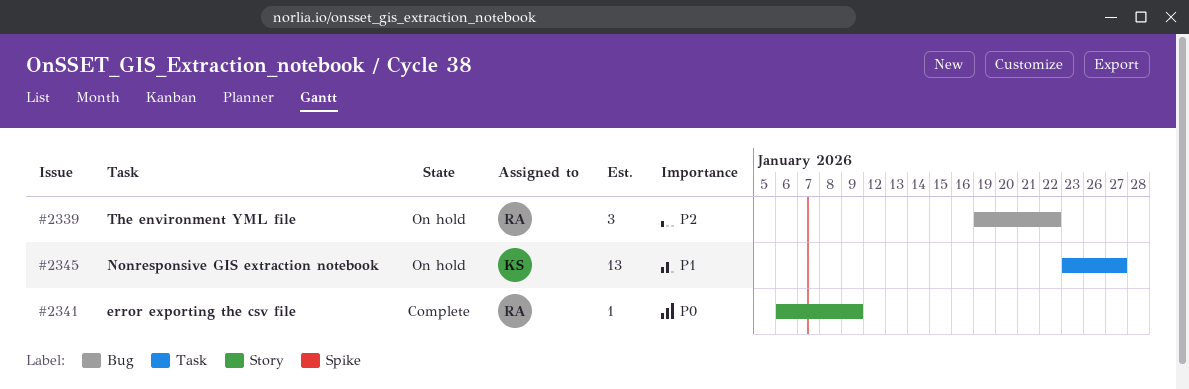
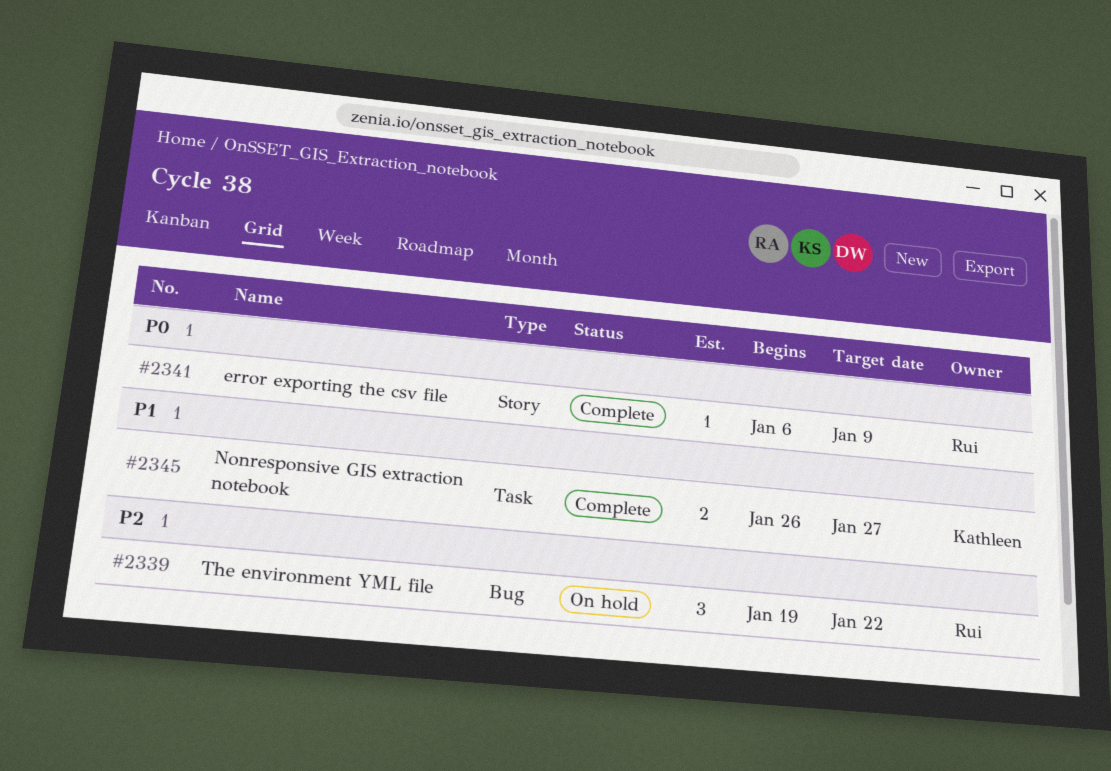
#2345, status: On hold -> Complete
#2345, estimate: 13 -> 2
#2345, start: Jan 23 -> Jan 26

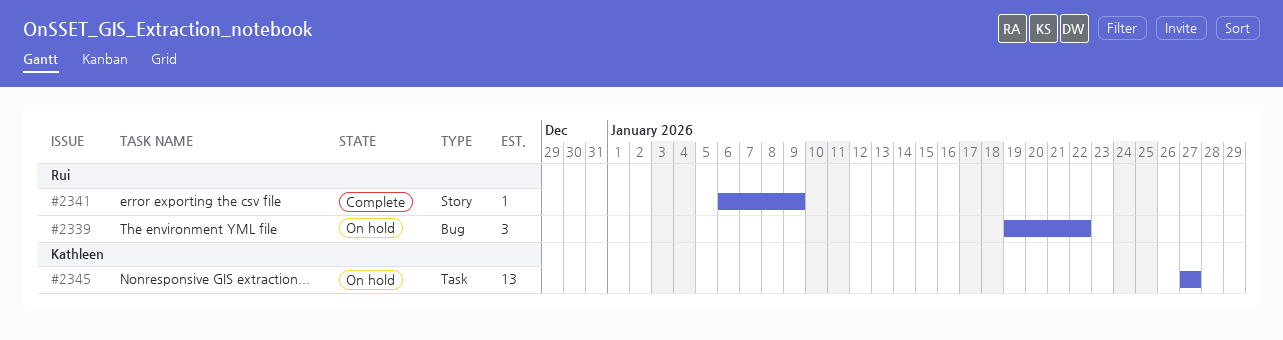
#2345, status: Complete -> On hold
#2345, estimate: 2 -> 13
#2345, start: Jan 26 -> Jan 27

